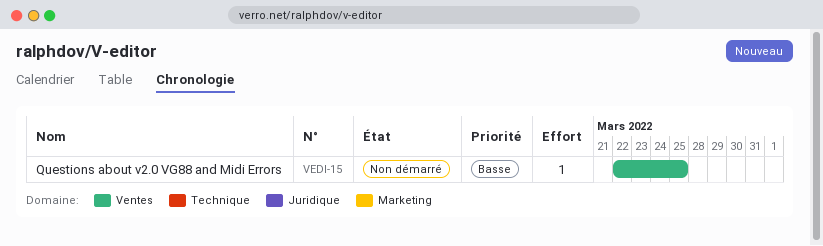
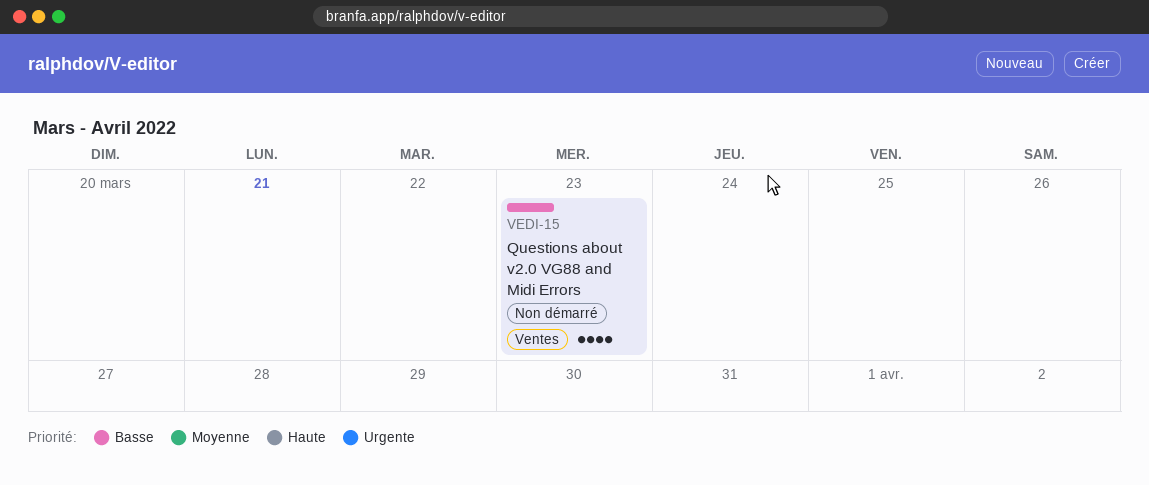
VEDI-15, estimate: 1 -> 4
VEDI-15, due: Mar 25 -> Mar 23

